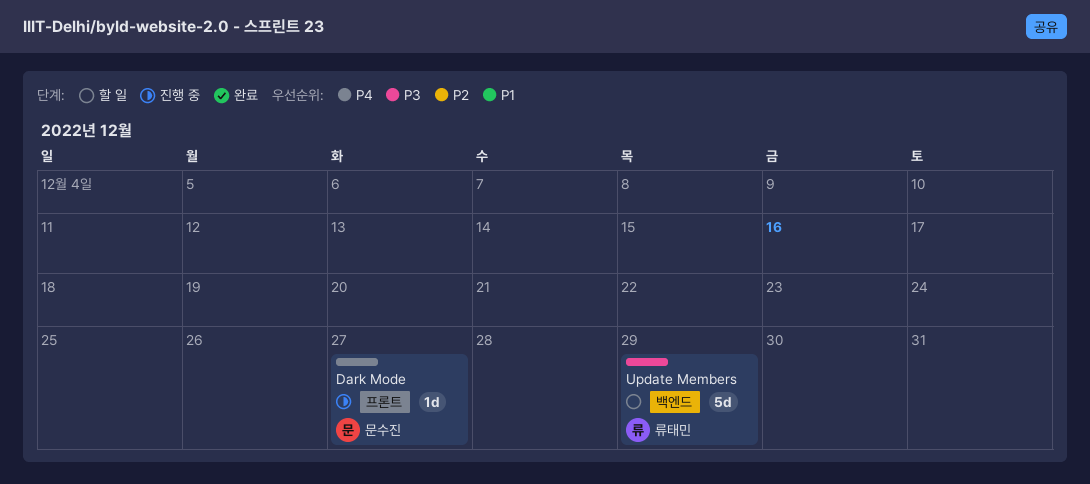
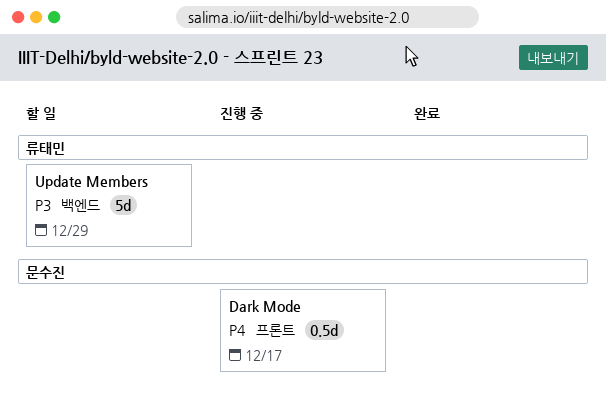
Dark Mode, estimate: 1d -> 0.5d
Dark Mode, due: Dec 27 -> Dec 17

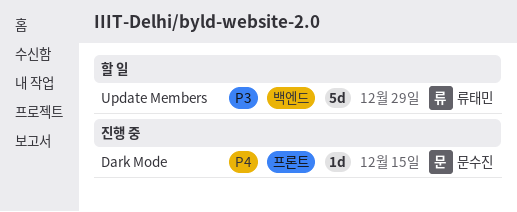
Dark Mode, estimate: 0.5d -> 1d
Dark Mode, due: Dec 17 -> Dec 15

